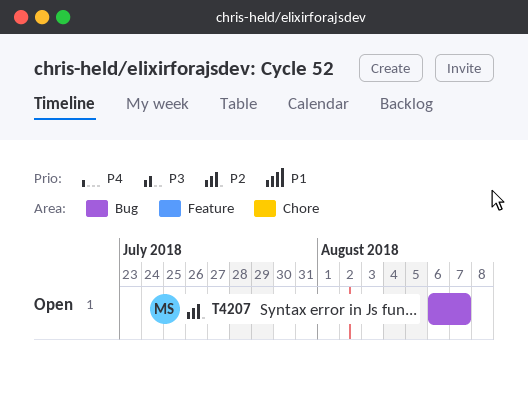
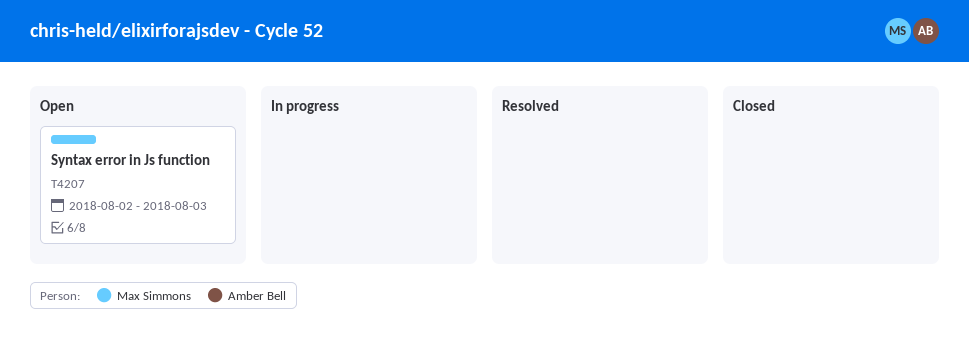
T4207, start: Aug 6 -> Aug 2
T4207, due: Aug 7 -> Aug 3

